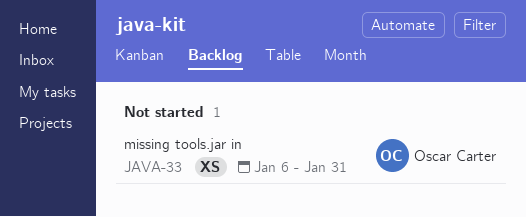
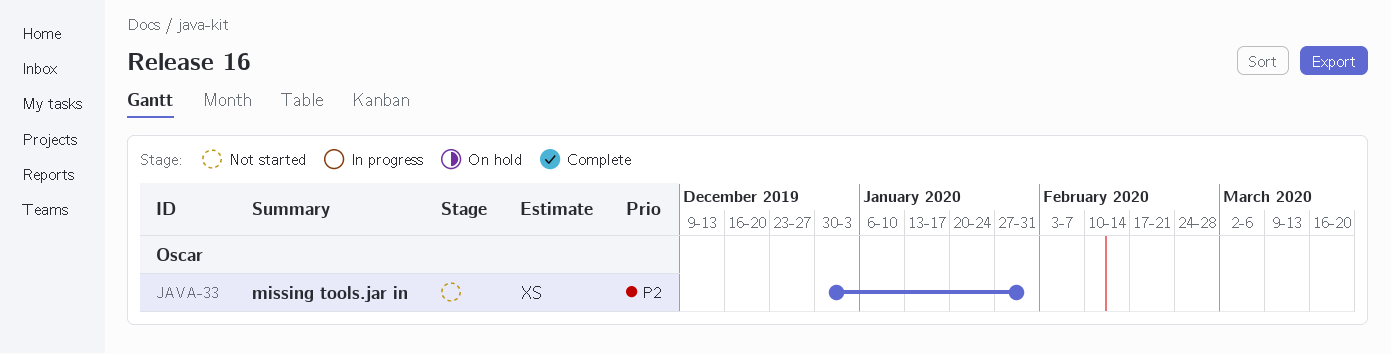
JAVA-33, start: Jan 6 -> Dec 30

